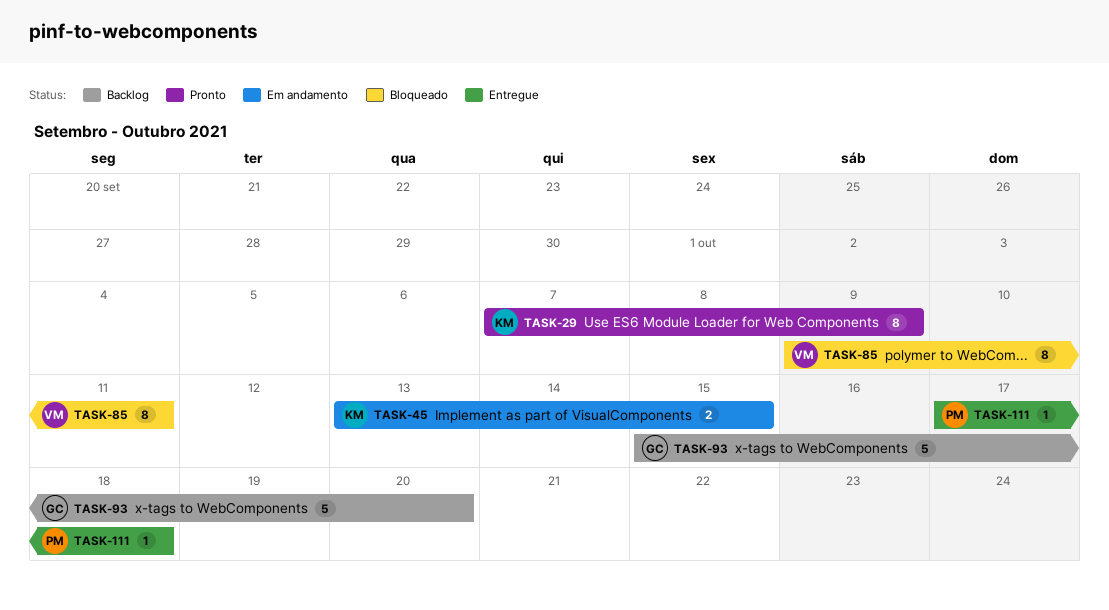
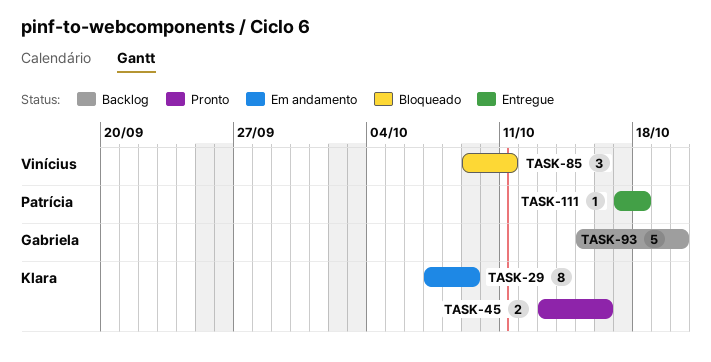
TASK-29, status: Pronto -> Em andamento
TASK-45, status: Em andamento -> Pronto
TASK-45, due: Oct 15 -> Oct 16
TASK-85, estimate: 8 -> 3

